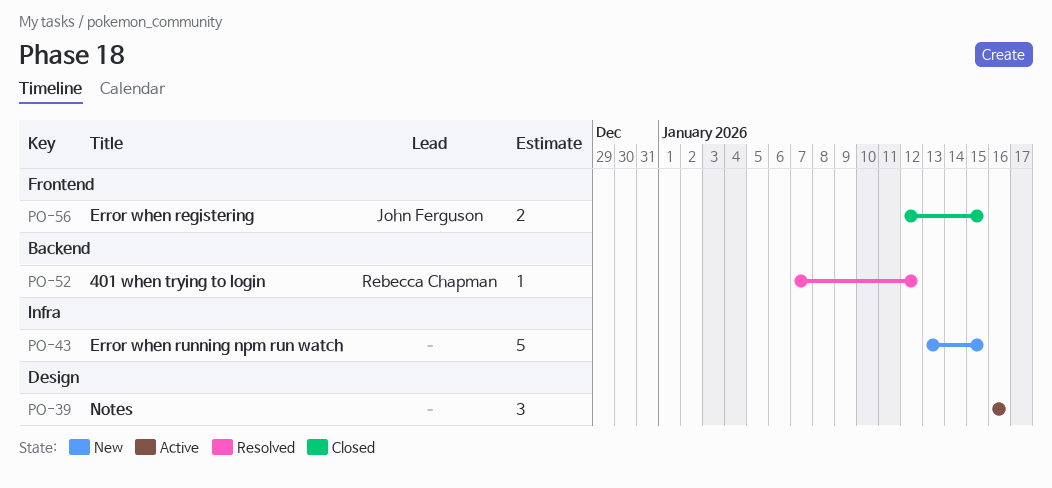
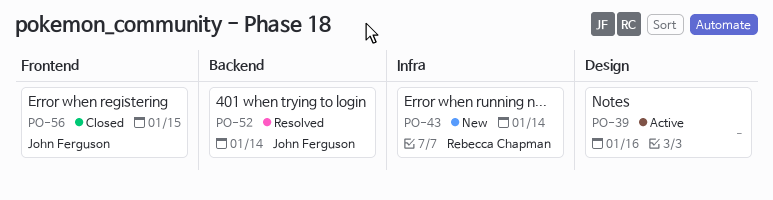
PO-43, owner: none -> Rebecca Chapman
PO-43, due: Jan 15 -> Jan 14
PO-52, owner: Rebecca Chapman -> John Ferguson
PO-52, due: Jan 12 -> Jan 14

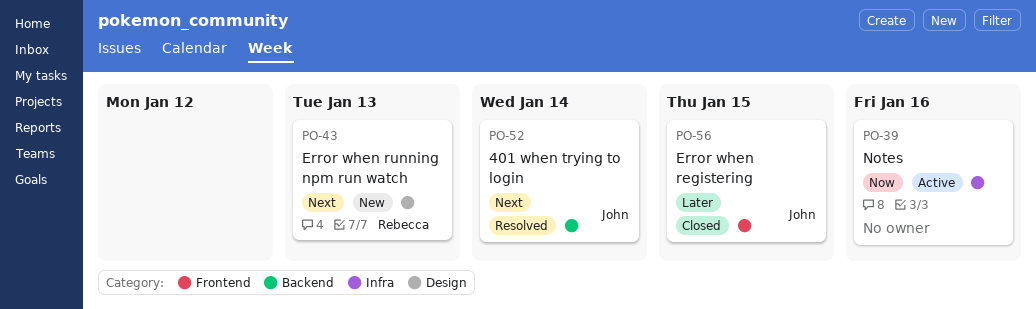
PO-39, label: Design -> Infra
PO-43, label: Infra -> Design
PO-43, due: Jan 14 -> Jan 13

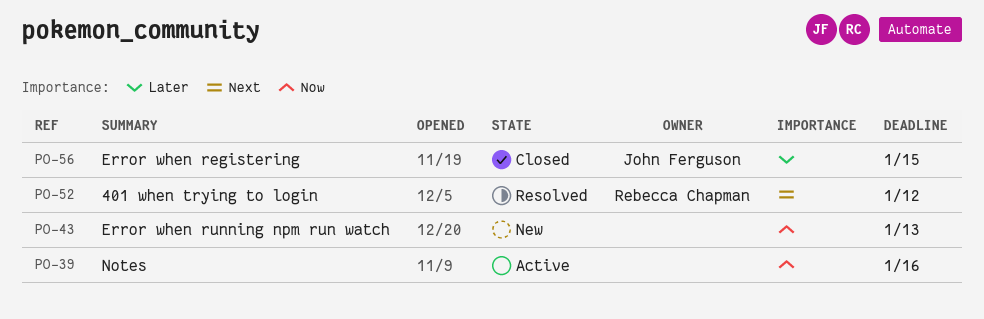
PO-43, owner: Rebecca Chapman -> none
PO-43, priority: Next -> Now
PO-52, owner: John Ferguson -> Rebecca Chapman
PO-52, due: Jan 14 -> Jan 12

